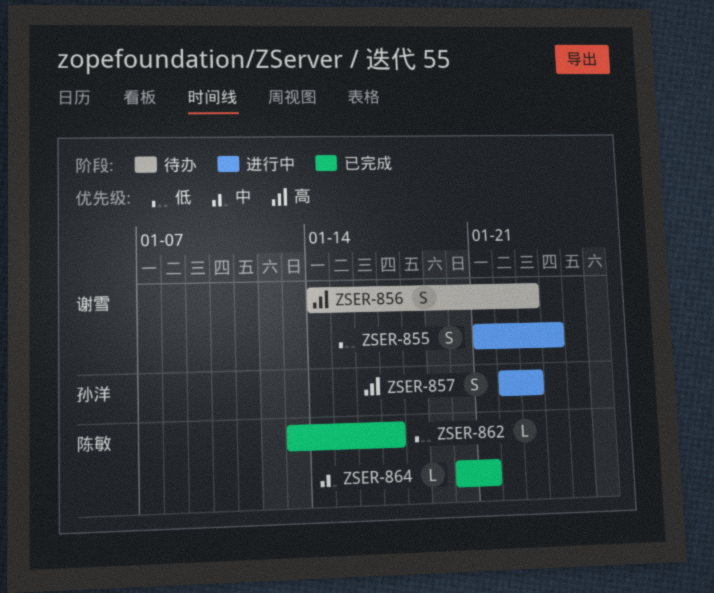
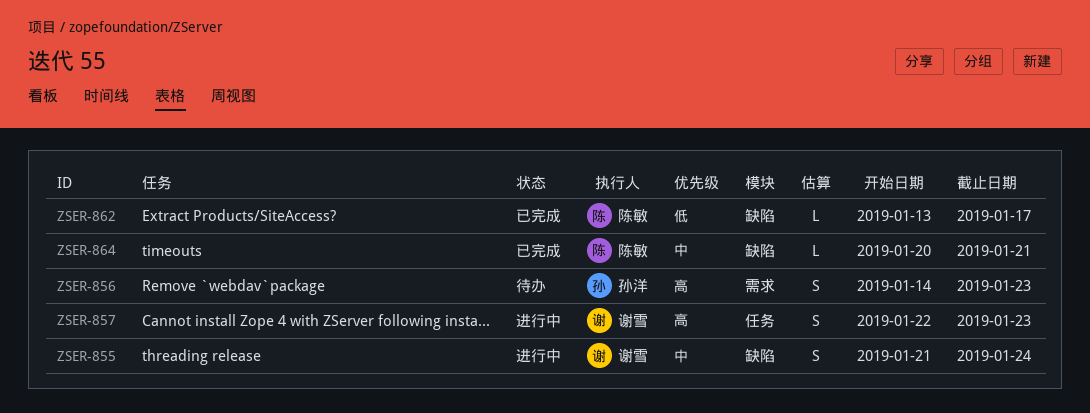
ZSER-855, priority: 低 -> 中
ZSER-856, owner: 谢雪 -> 孙洋
ZSER-857, owner: 孙洋 -> 谢雪

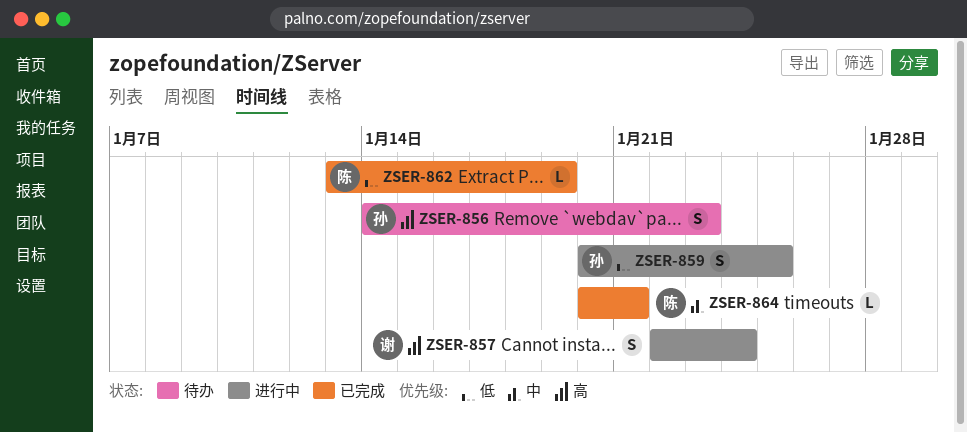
ZSER-855: present -> none
ZSER-857, due: Jan 23 -> Jan 24
ZSER-859: none -> present
ZSER-862, due: Jan 17 -> Jan 19

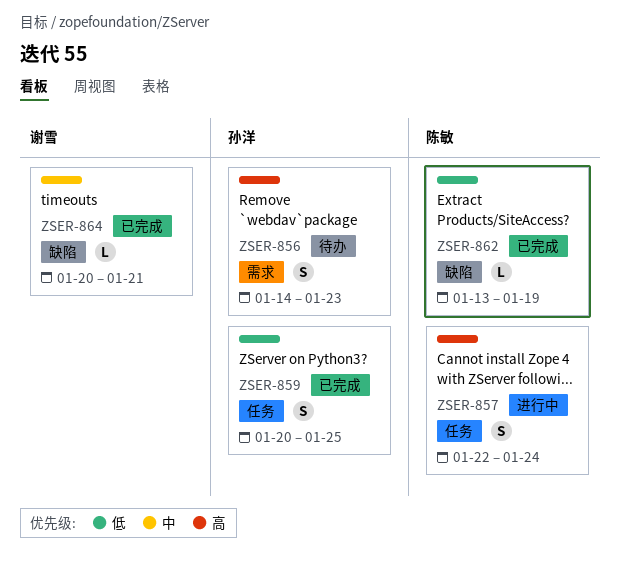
ZSER-857, owner: 谢雪 -> 陈敏
ZSER-859, status: 进行中 -> 已完成
ZSER-864, owner: 陈敏 -> 谢雪

